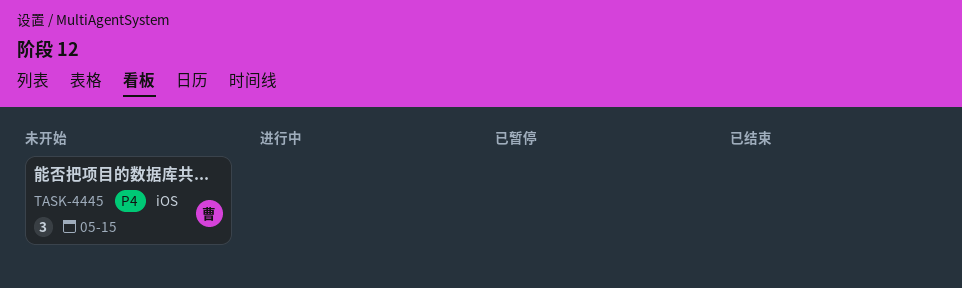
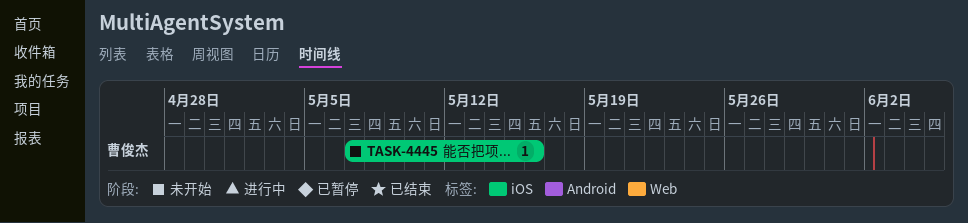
TASK-4445, estimate: 3 -> 1
TASK-4445, due: May 15 -> May 16

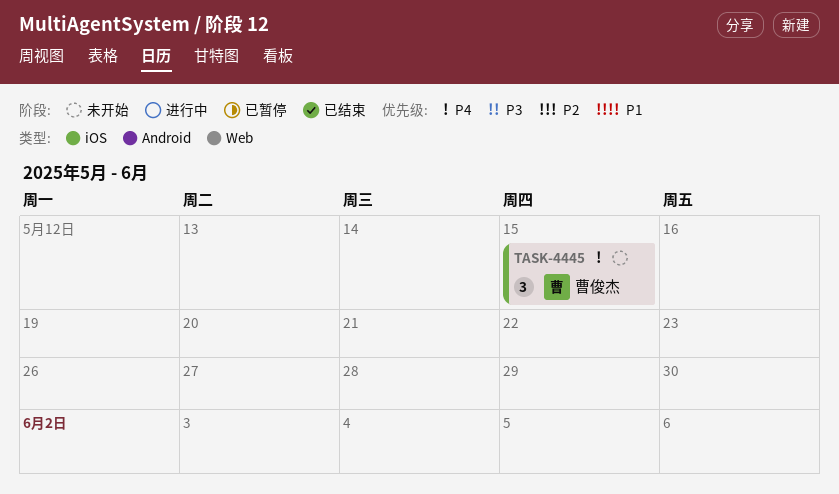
TASK-4445, estimate: 1 -> 3
TASK-4445, due: May 16 -> May 15

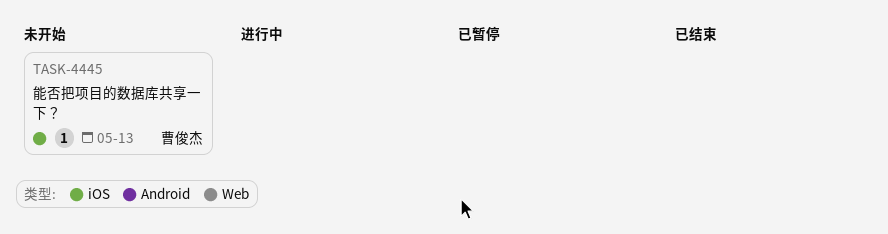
TASK-4445, estimate: 3 -> 1
TASK-4445, due: May 15 -> May 13

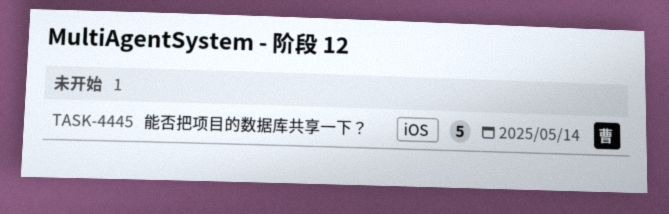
TASK-4445, estimate: 1 -> 5
TASK-4445, due: May 13 -> May 14

